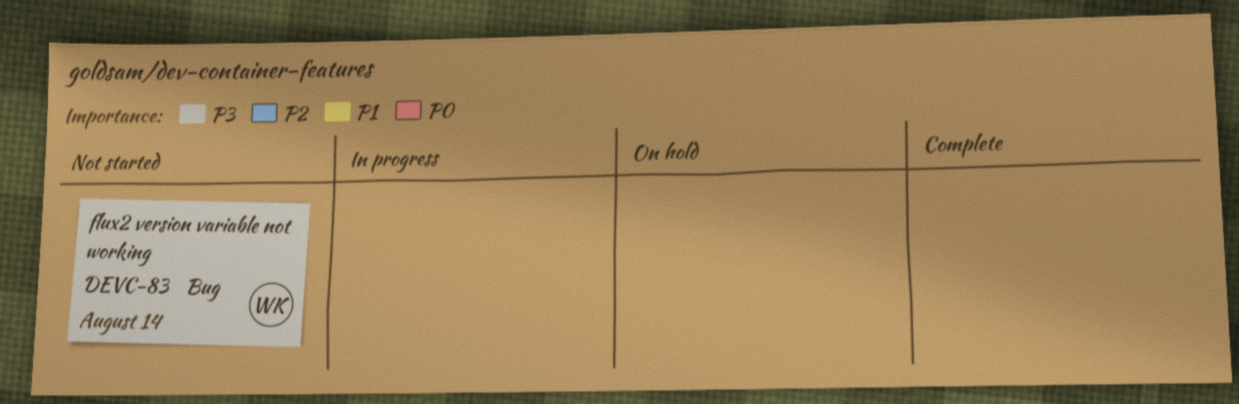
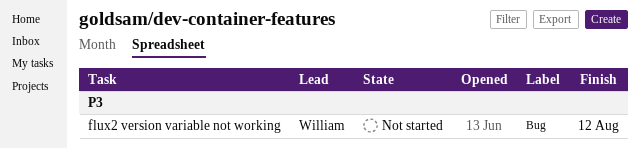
flux2 version variable not working, due: Aug 14 -> Aug 12

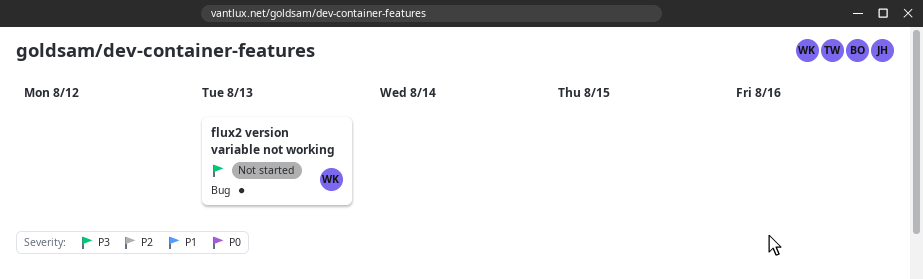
flux2 version variable not working, due: Aug 12 -> Aug 13

